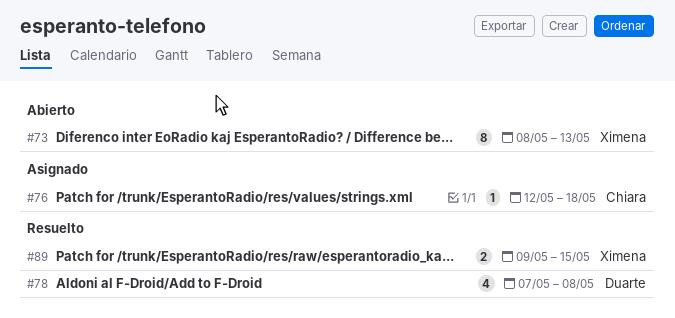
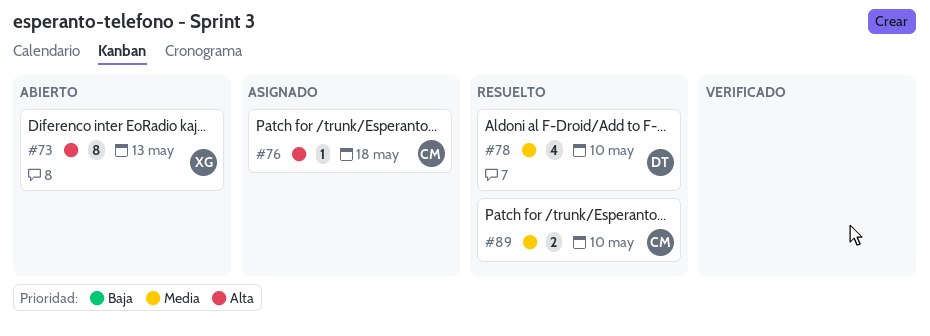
#78, due: May 8 -> May 10
#89, owner: Ximena -> Chiara
#89, due: May 15 -> May 10

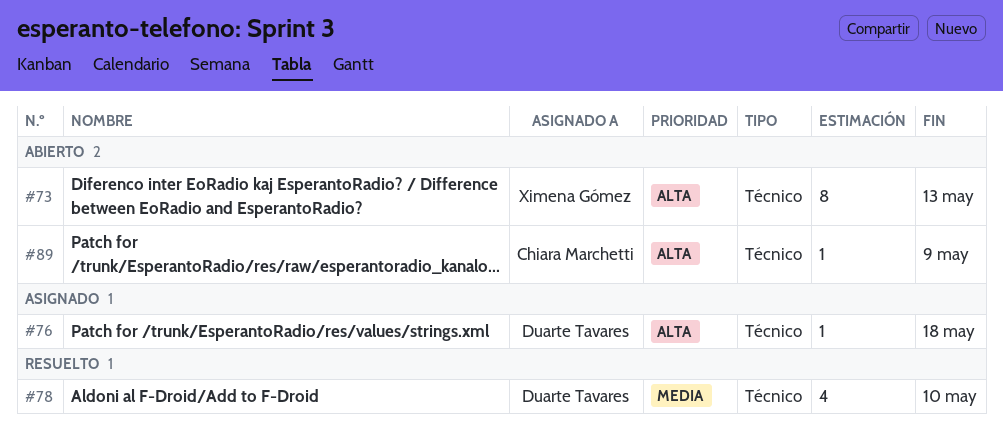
#76, owner: Chiara Marchetti -> Duarte Tavares
#89, status: Resuelto -> Abierto
#89, priority: Media -> Alta
#89, estimate: 2 -> 1
#89, due: May 10 -> May 9

